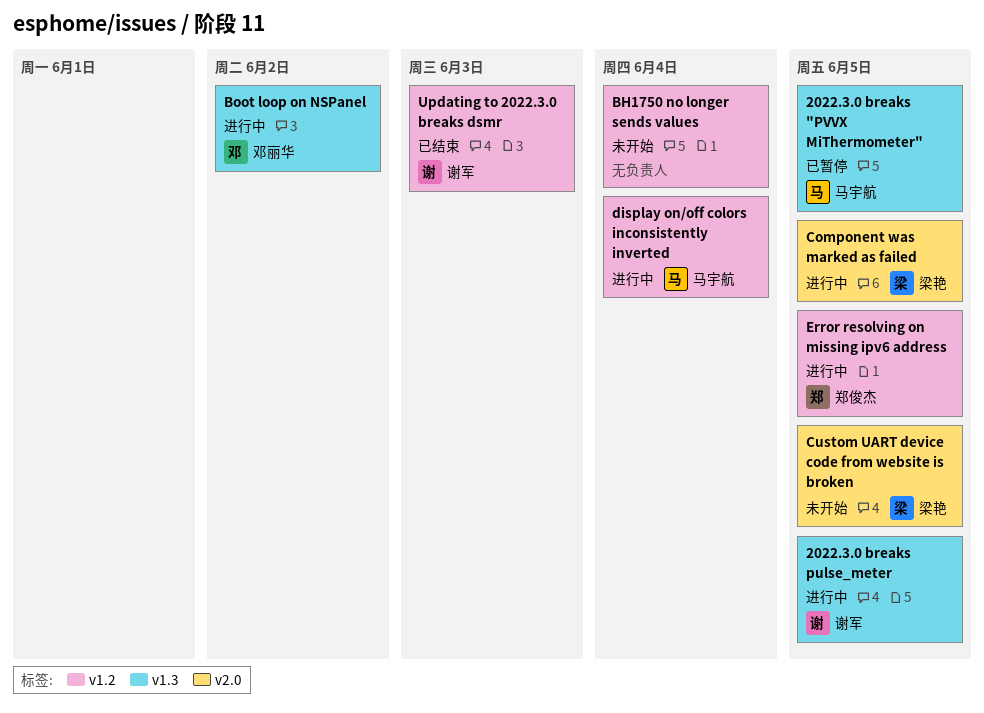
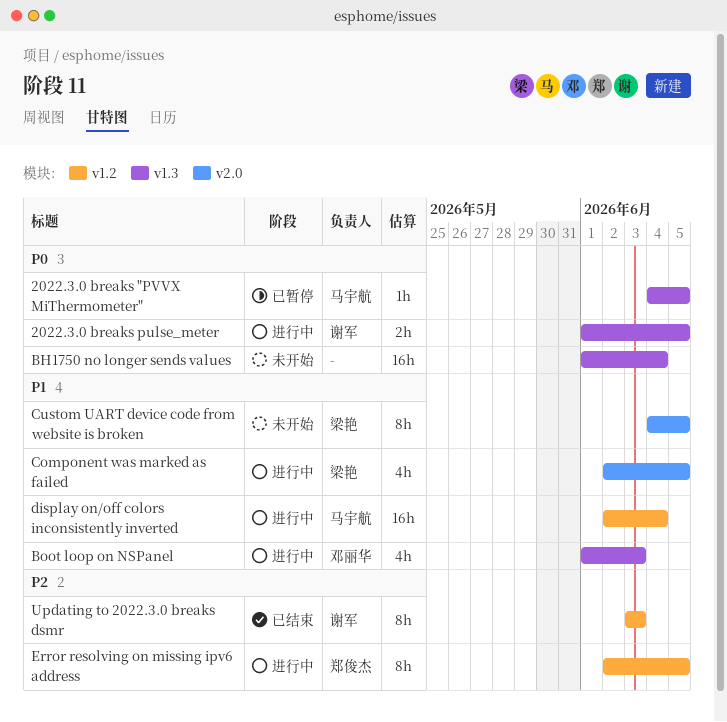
BH1750 no longer sends values, label: v1.2 -> v1.3
Boot loop on NSPanel, due: Jun 2 -> Jun 3

